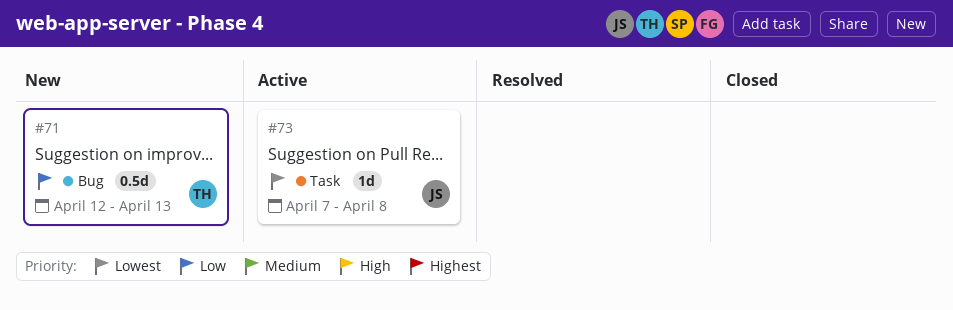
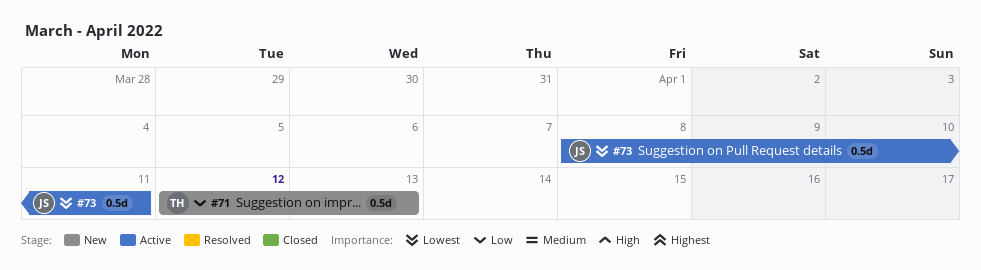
#73, estimate: 1d -> 0.5d
#73, start: Apr 7 -> Apr 8
#73, due: Apr 8 -> Apr 11

